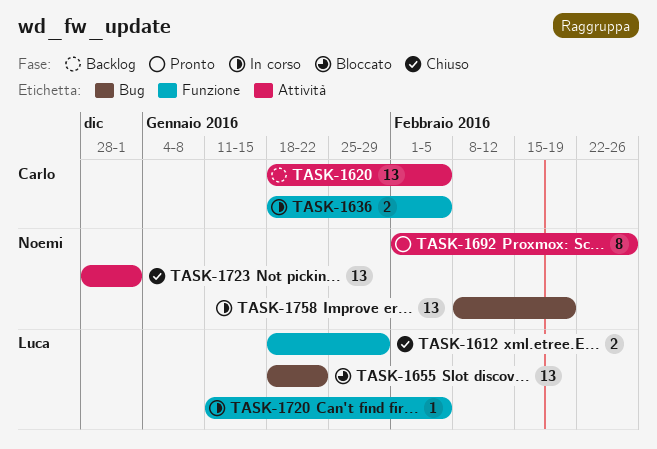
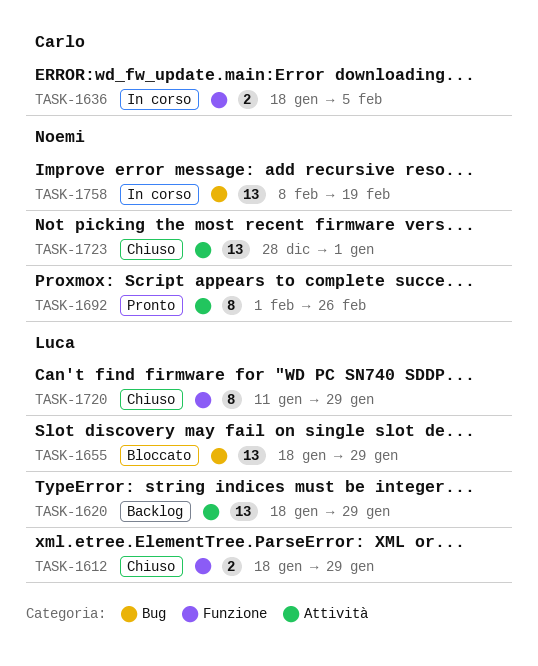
TASK-1620, owner: Carlo -> Luca
TASK-1620, due: Feb 5 -> Jan 29
TASK-1655, due: Jan 22 -> Jan 29
TASK-1720, status: In corso -> Chiuso
TASK-1720, estimate: 1 -> 8
TASK-1720, due: Feb 5 -> Jan 29

